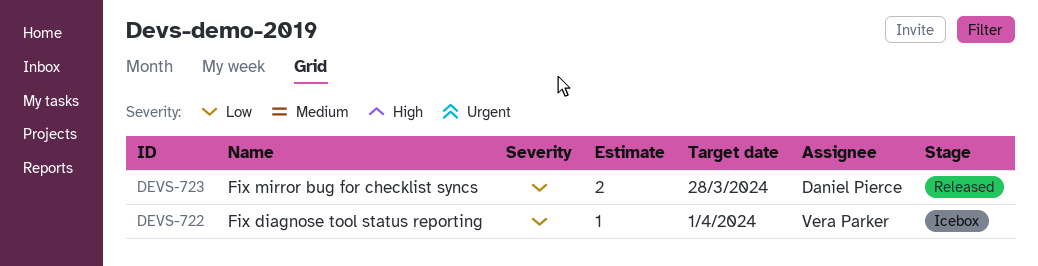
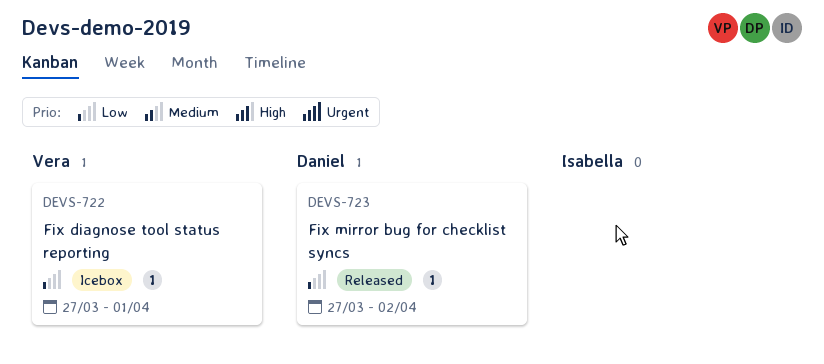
DEVS-723, estimate: 2 -> 1
DEVS-723, due: Mar 28 -> Apr 2

